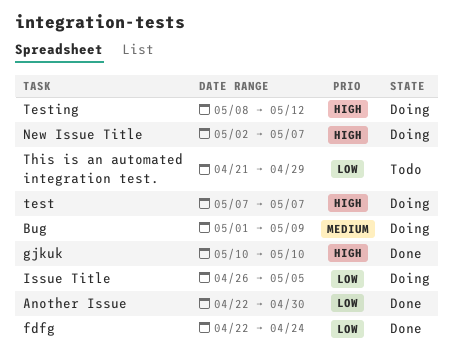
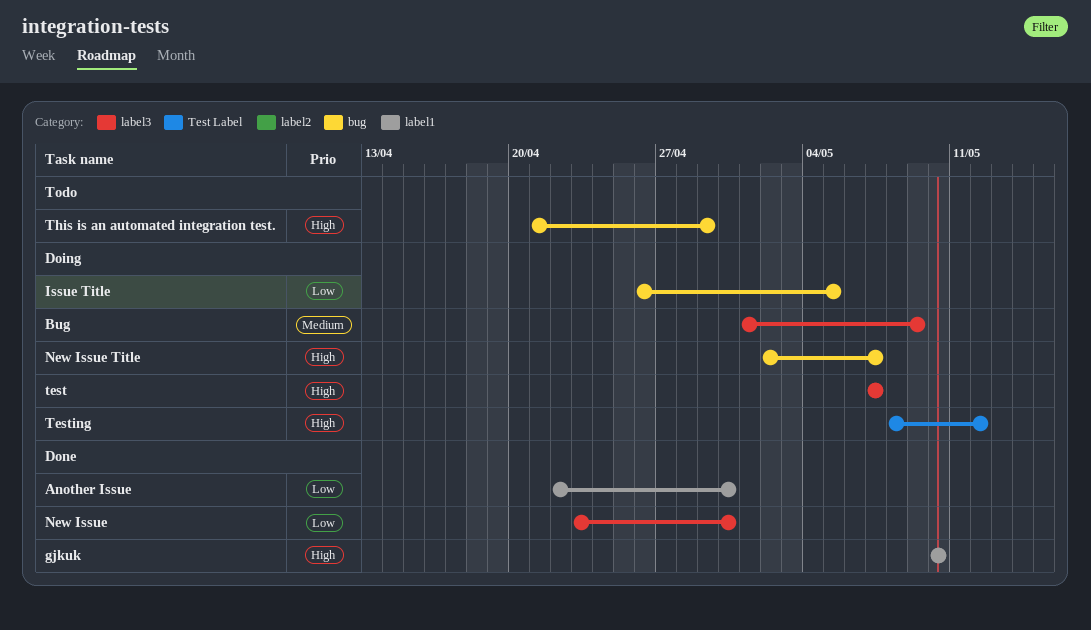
fdfg: present -> none
New Issue: none -> present
This is an automated integration test., priority: Low -> High

